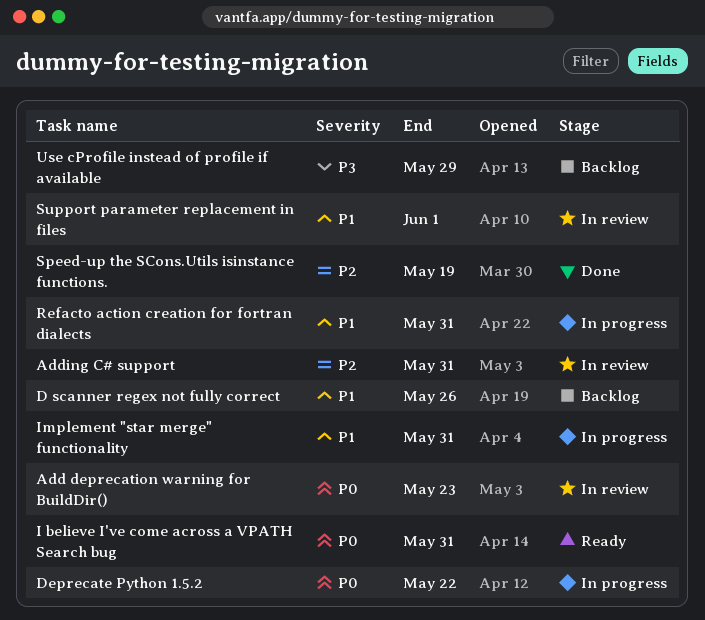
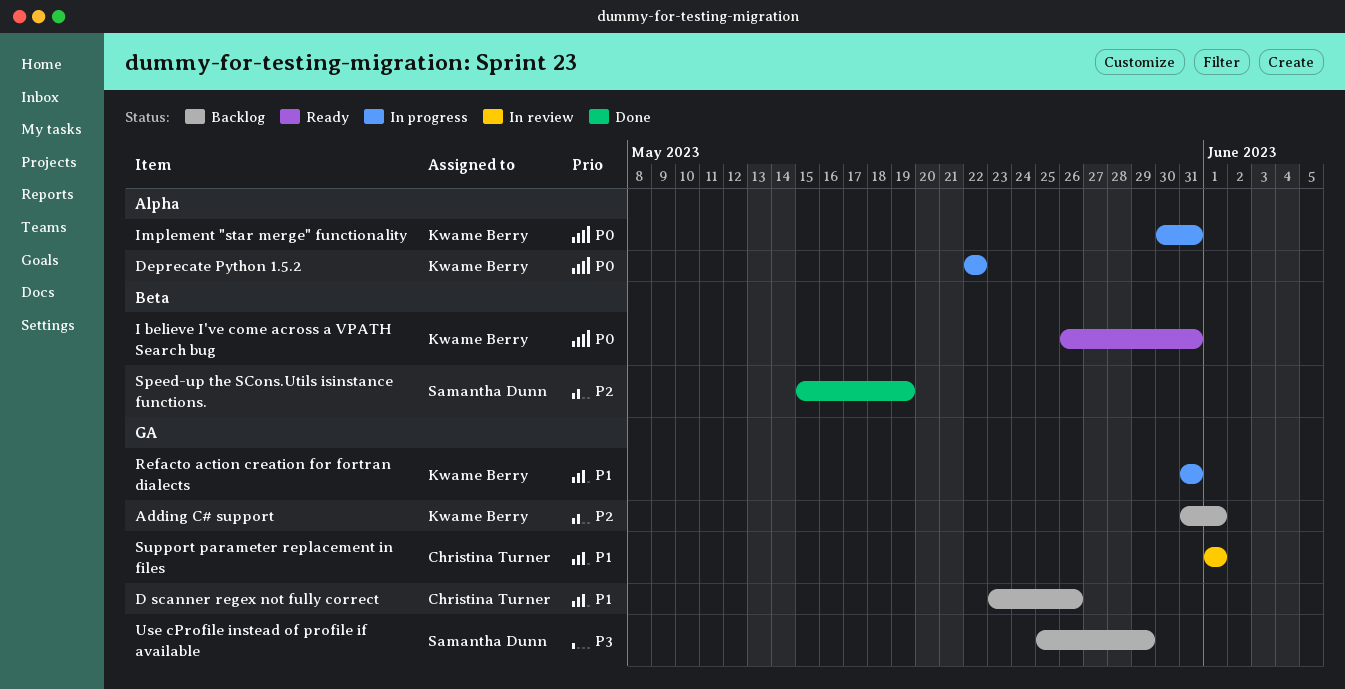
Add deprecation warning for BuildDir(): present -> none
Adding C# support, status: In review -> Backlog
Adding C# support, due: May 31 -> Jun 1
Implement "star merge" functionality, priority: P1 -> P0

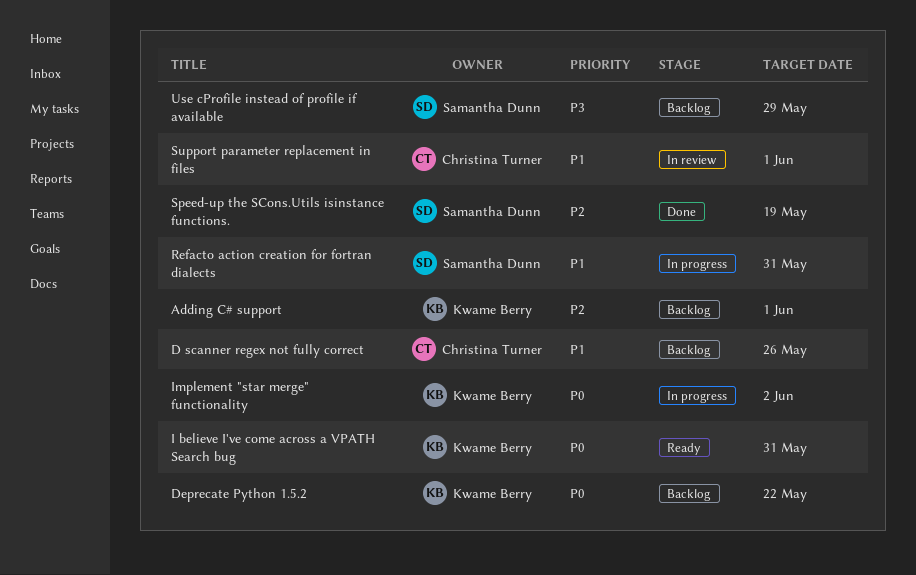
Deprecate Python 1.5.2, status: In progress -> Backlog
Implement "star merge" functionality, due: May 31 -> Jun 2
Refacto action creation for fortran dialects, owner: Kwame Berry -> Samantha Dunn

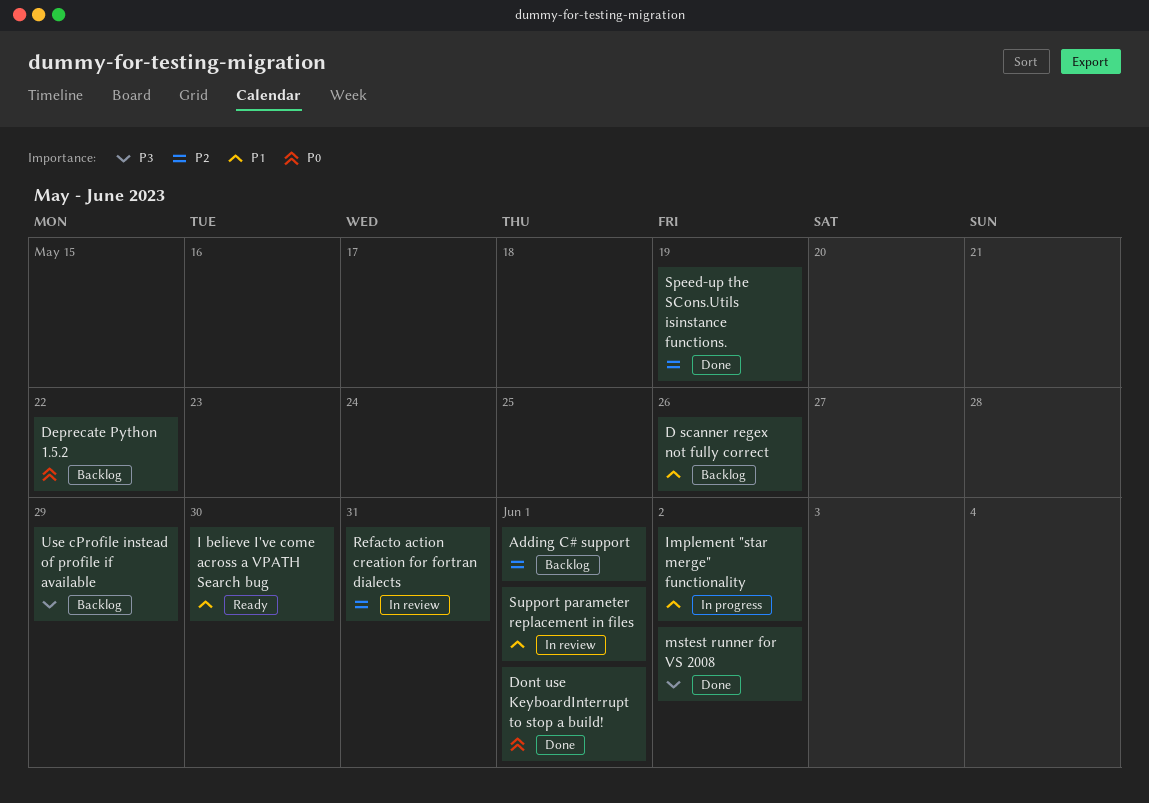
Dont use KeyboardInterrupt to stop a build!: none -> present
I believe I've come across a VPATH Search bug, priority: P0 -> P1
I believe I've come across a VPATH Search bug, due: May 31 -> May 30
Implement "star merge" functionality, priority: P0 -> P1
mstest runner for VS 2008: none -> present
Refacto action creation for fortran dialects, status: In progress -> In review
Refacto action creation for fortran dialects, priority: P1 -> P2

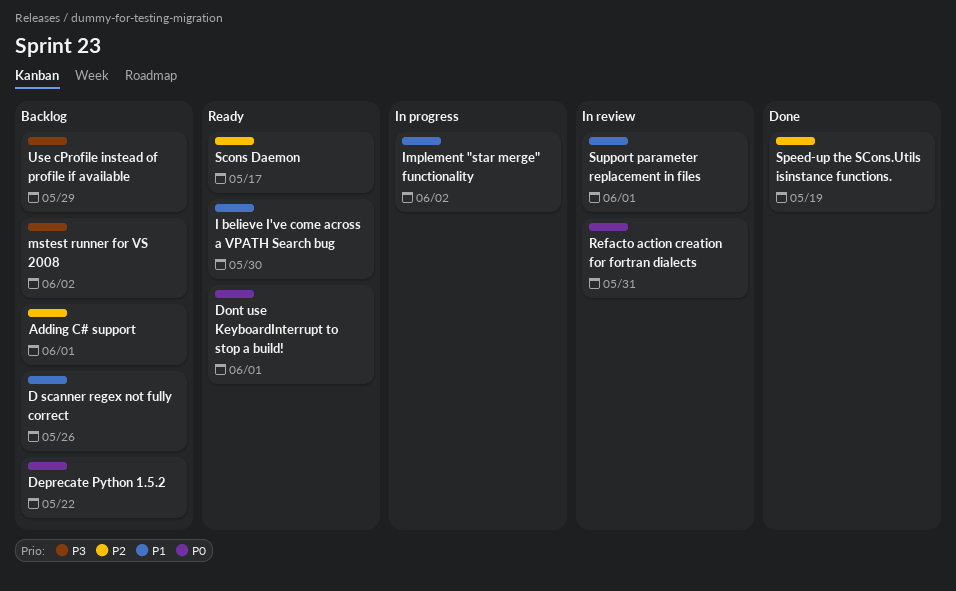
Dont use KeyboardInterrupt to stop a build!, status: Done -> Ready
mstest runner for VS 2008, status: Done -> Backlog
Refacto action creation for fortran dialects, priority: P2 -> P0
Scons Daemon: none -> present

